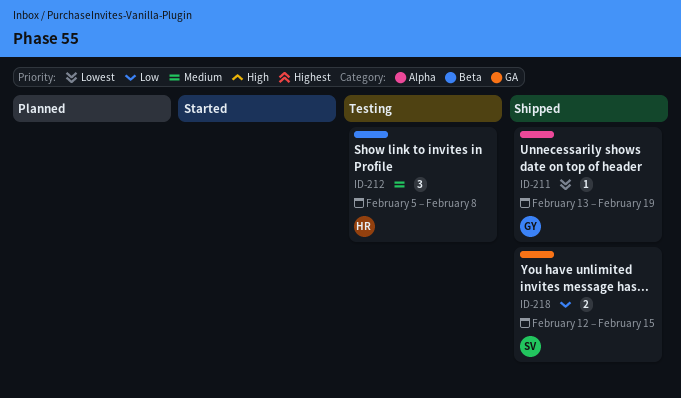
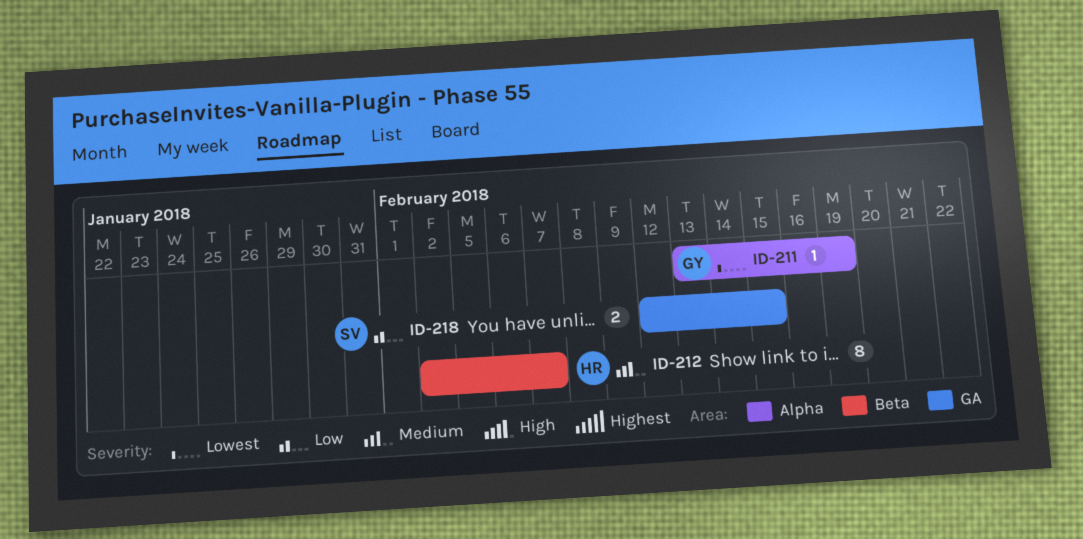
ID-212, estimate: 3 -> 8
ID-212, start: Feb 5 -> Feb 2
ID-212, due: Feb 8 -> Feb 7

